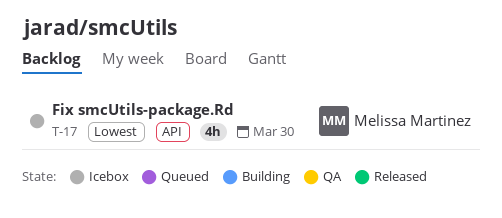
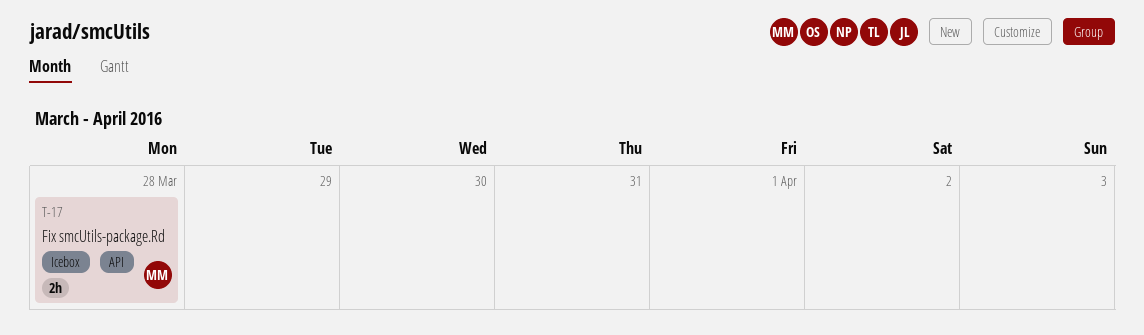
T-17, estimate: 4h -> 2h
T-17, due: Mar 30 -> Mar 28

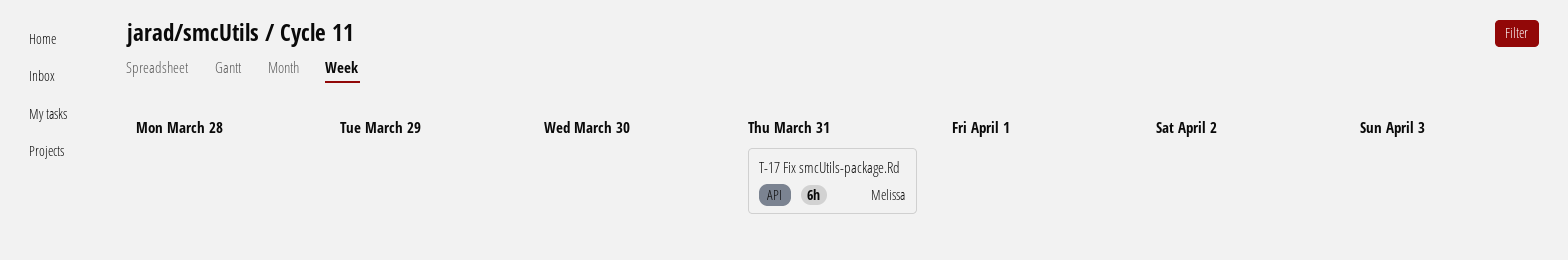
T-17, estimate: 2h -> 6h
T-17, due: Mar 28 -> Mar 31

